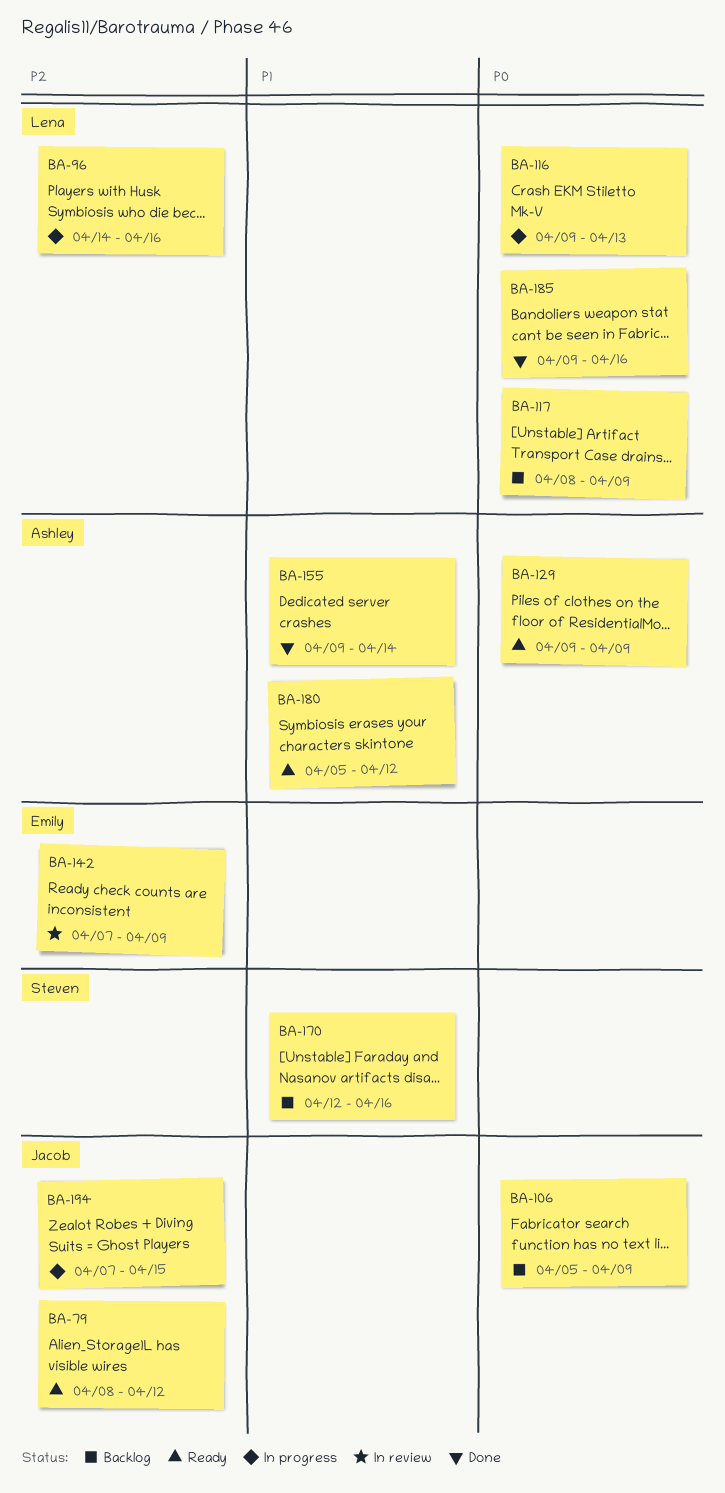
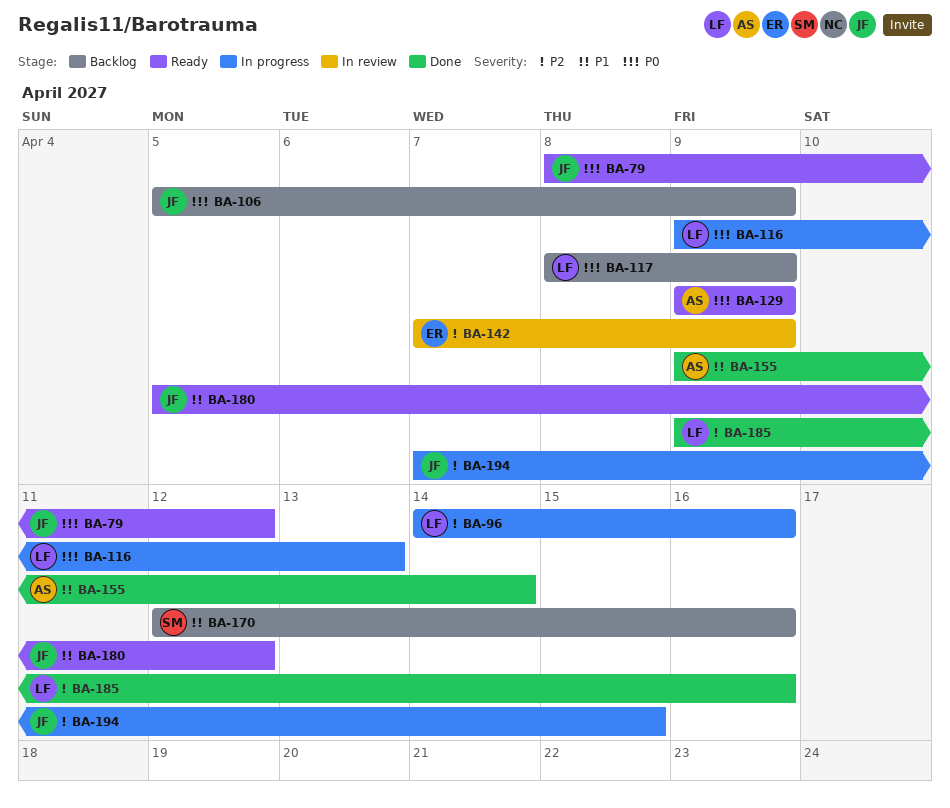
BA-79, priority: P2 -> P0
BA-180, owner: Ashley -> Jacob
BA-185, priority: P0 -> P2

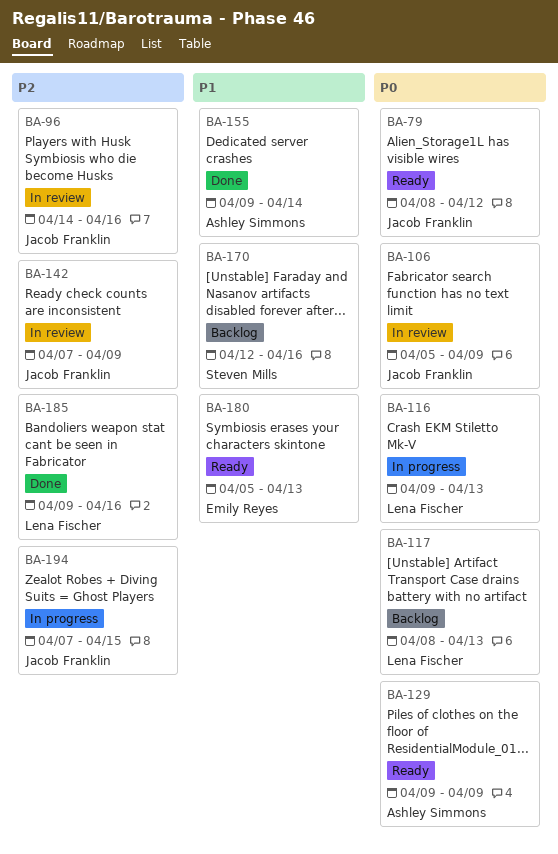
BA-96, status: In progress -> In review
BA-96, owner: Lena Fischer -> Jacob Franklin
BA-106, status: Backlog -> In review
BA-117, due: Apr 9 -> Apr 13
BA-142, owner: Emily Reyes -> Jacob Franklin
BA-180, owner: Jacob Franklin -> Emily Reyes
BA-180, due: Apr 12 -> Apr 13

